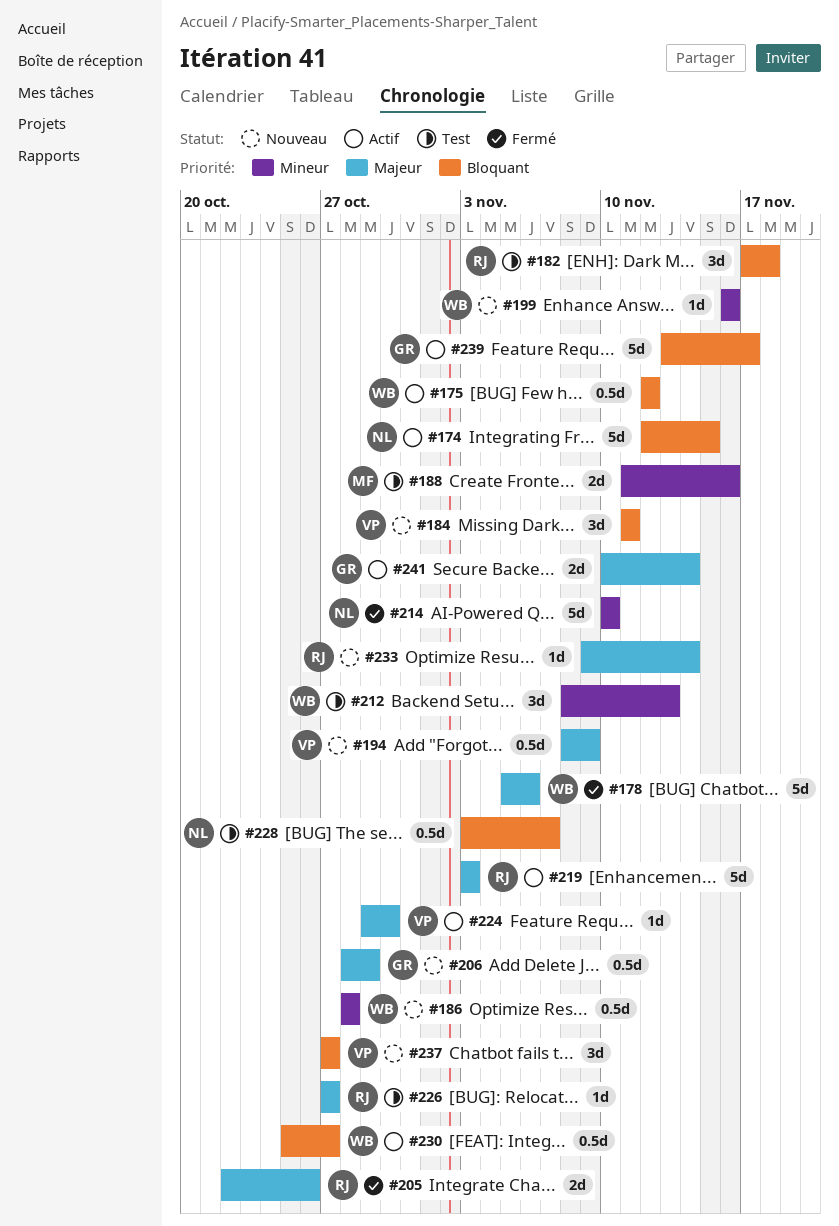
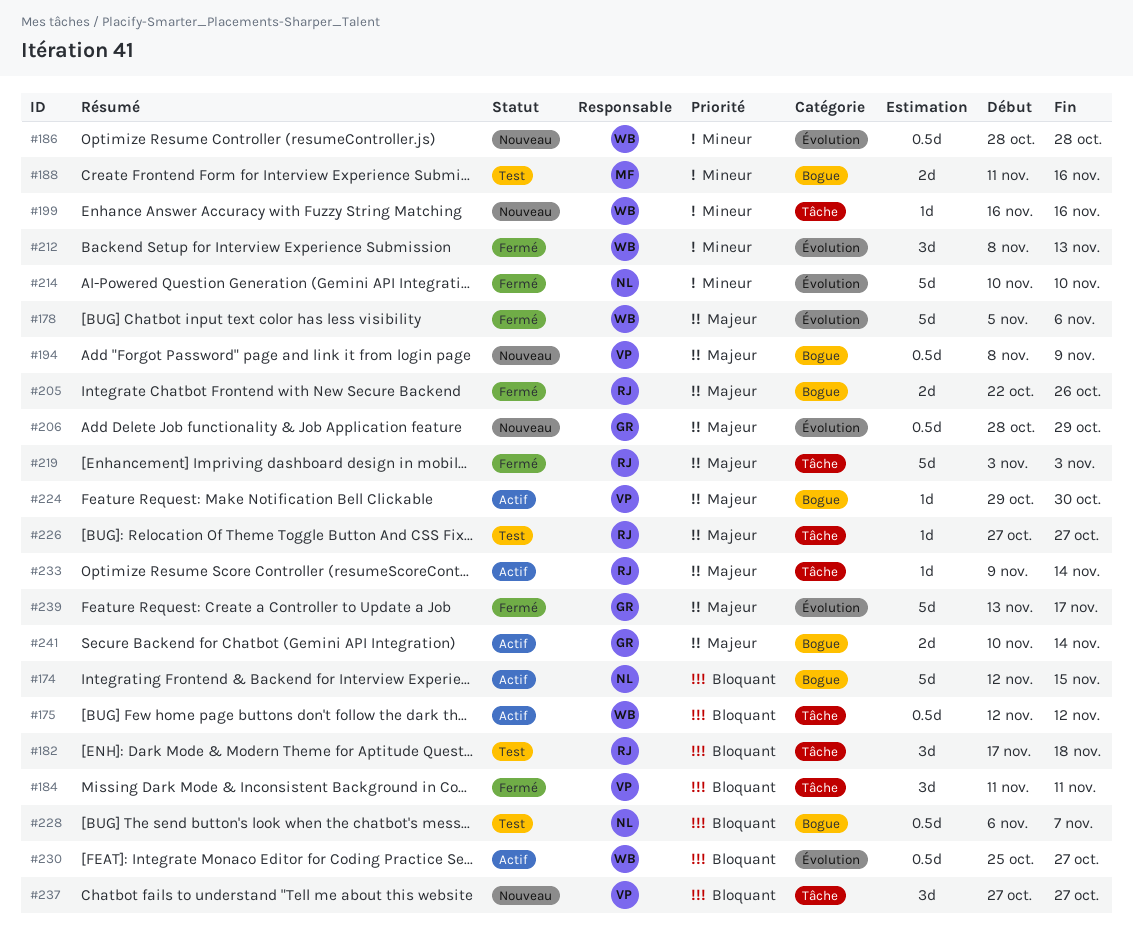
#184, status: Nouveau -> Fermé
#212, status: Test -> Fermé
#219, status: Actif -> Fermé
#228, start: Nov 3 -> Nov 6
#233, status: Nouveau -> Actif
#239, status: Actif -> Fermé
#239, priority: Bloquant -> Majeur

